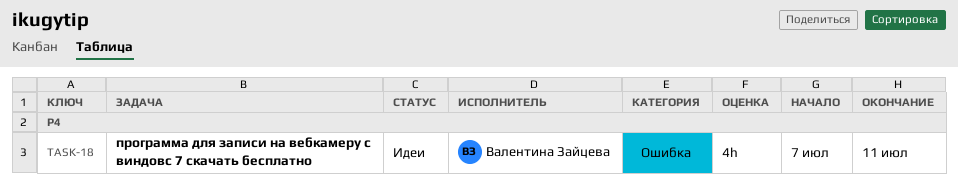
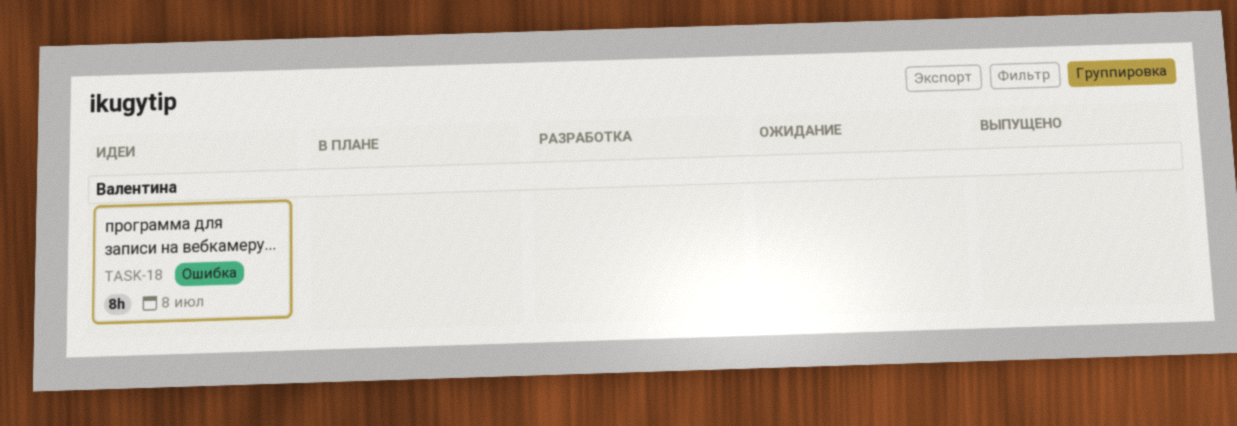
TASK-18, estimate: 4h -> 8h
TASK-18, due: Jul 11 -> Jul 8

